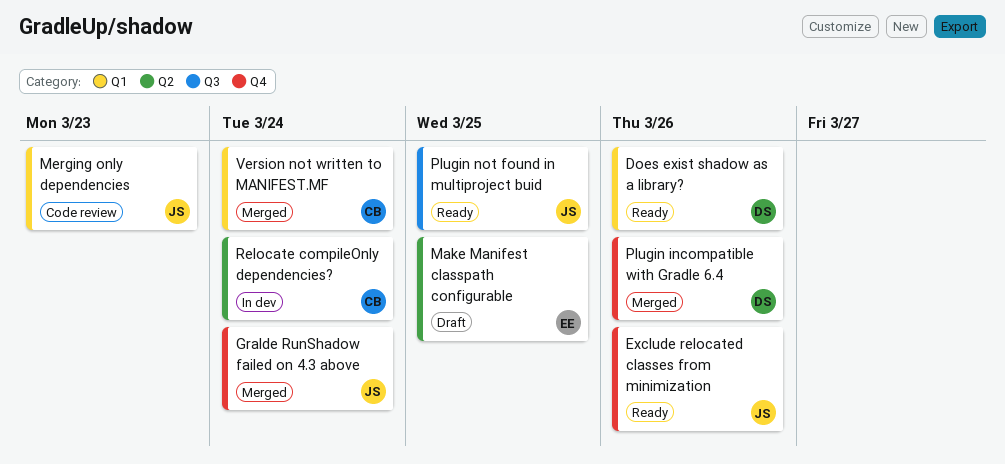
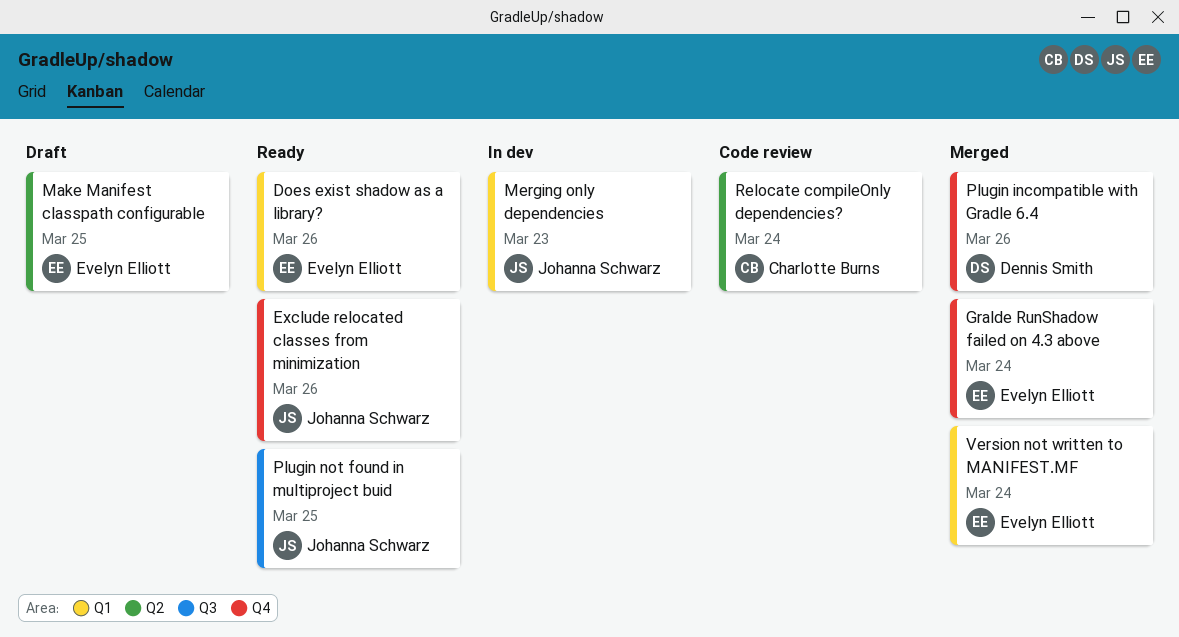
Does exist shadow as a library?, owner: Dennis Smith -> Evelyn Elliott
Gralde RunShadow failed on 4.3 above, owner: Johanna Schwarz -> Evelyn Elliott
Merging only dependencies, status: Code review -> In dev
Relocate compileOnly dependencies?, status: In dev -> Code review
Version not written to MANIFEST.MF, owner: Charlotte Burns -> Evelyn Elliott

